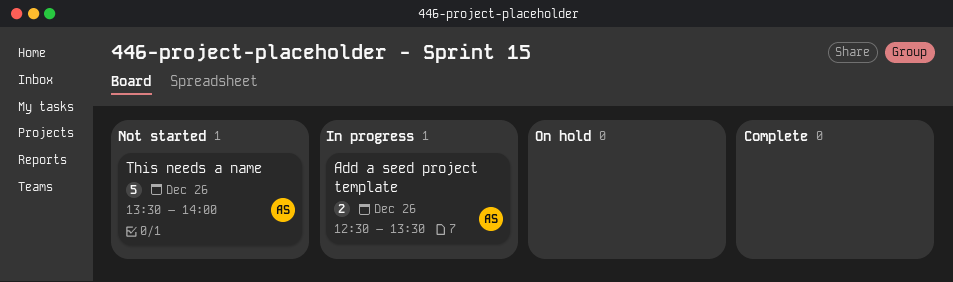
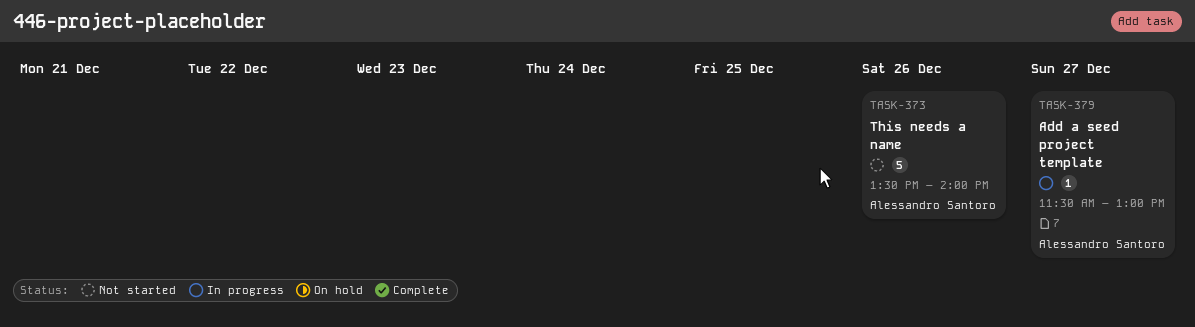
Add a seed project template, estimate: 2 -> 1
Add a seed project template, day: Dec 26 -> Dec 27
Add a seed project template, begins: 12:30 -> 11:30
Add a seed project template, ends: 13:30 -> 13:00

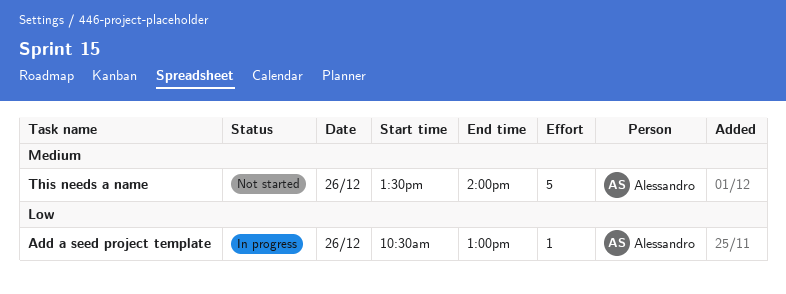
Add a seed project template, day: Dec 27 -> Dec 26
Add a seed project template, begins: 11:30 -> 10:30

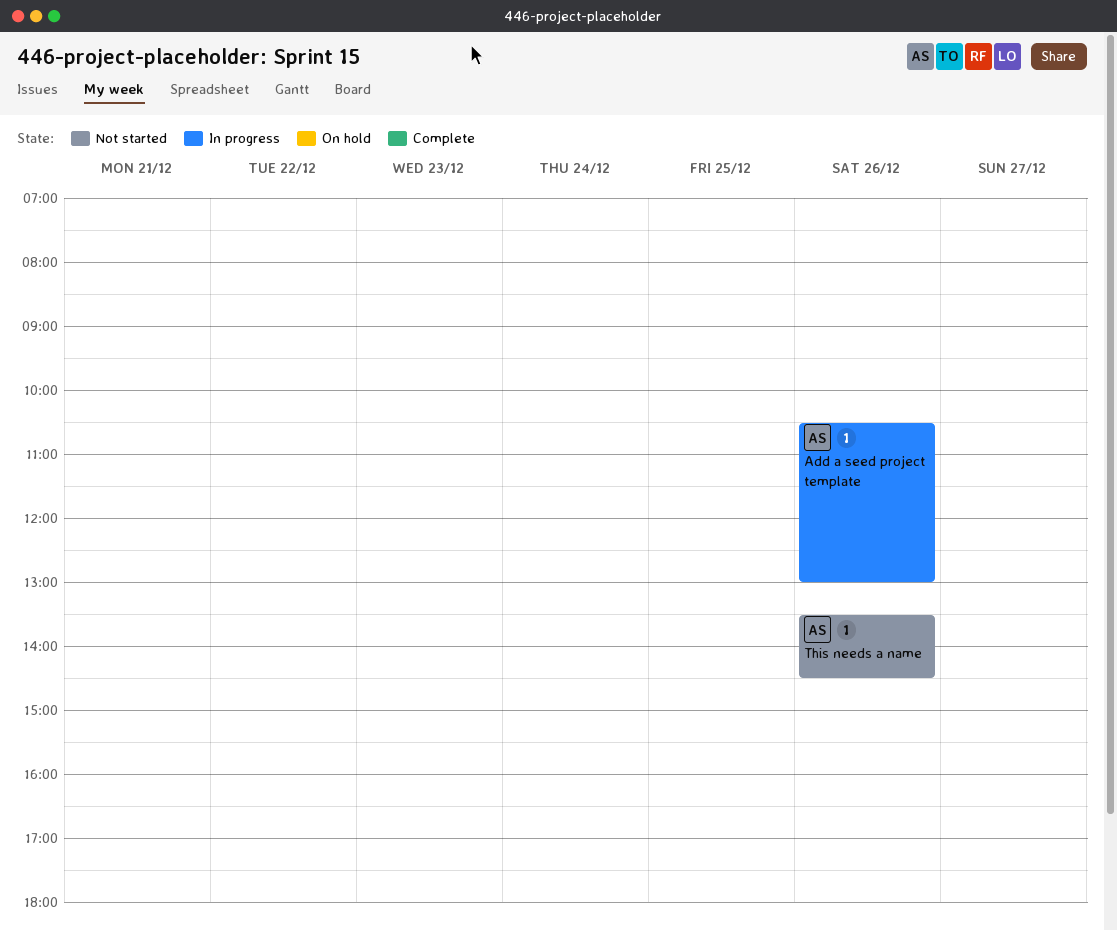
This needs a name, estimate: 5 -> 1
This needs a name, ends: 14:00 -> 14:30

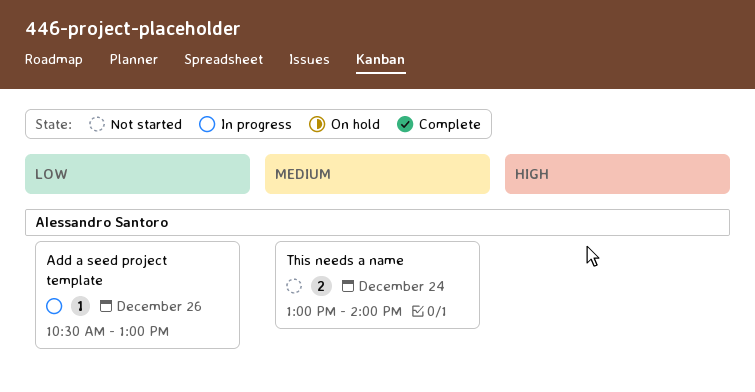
This needs a name, estimate: 1 -> 2
This needs a name, day: Dec 26 -> Dec 24
This needs a name, begins: 13:30 -> 13:00
This needs a name, ends: 14:30 -> 14:00

